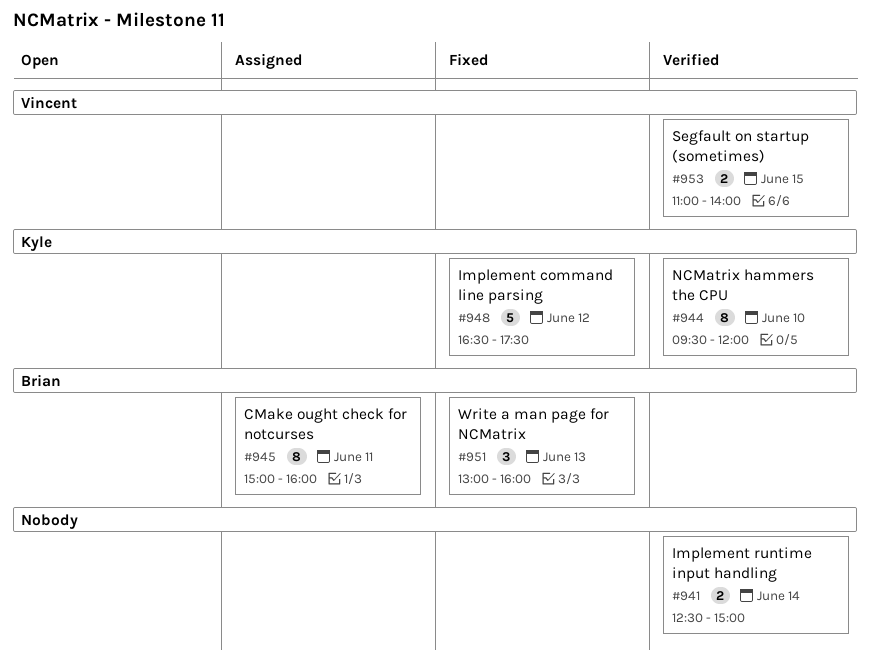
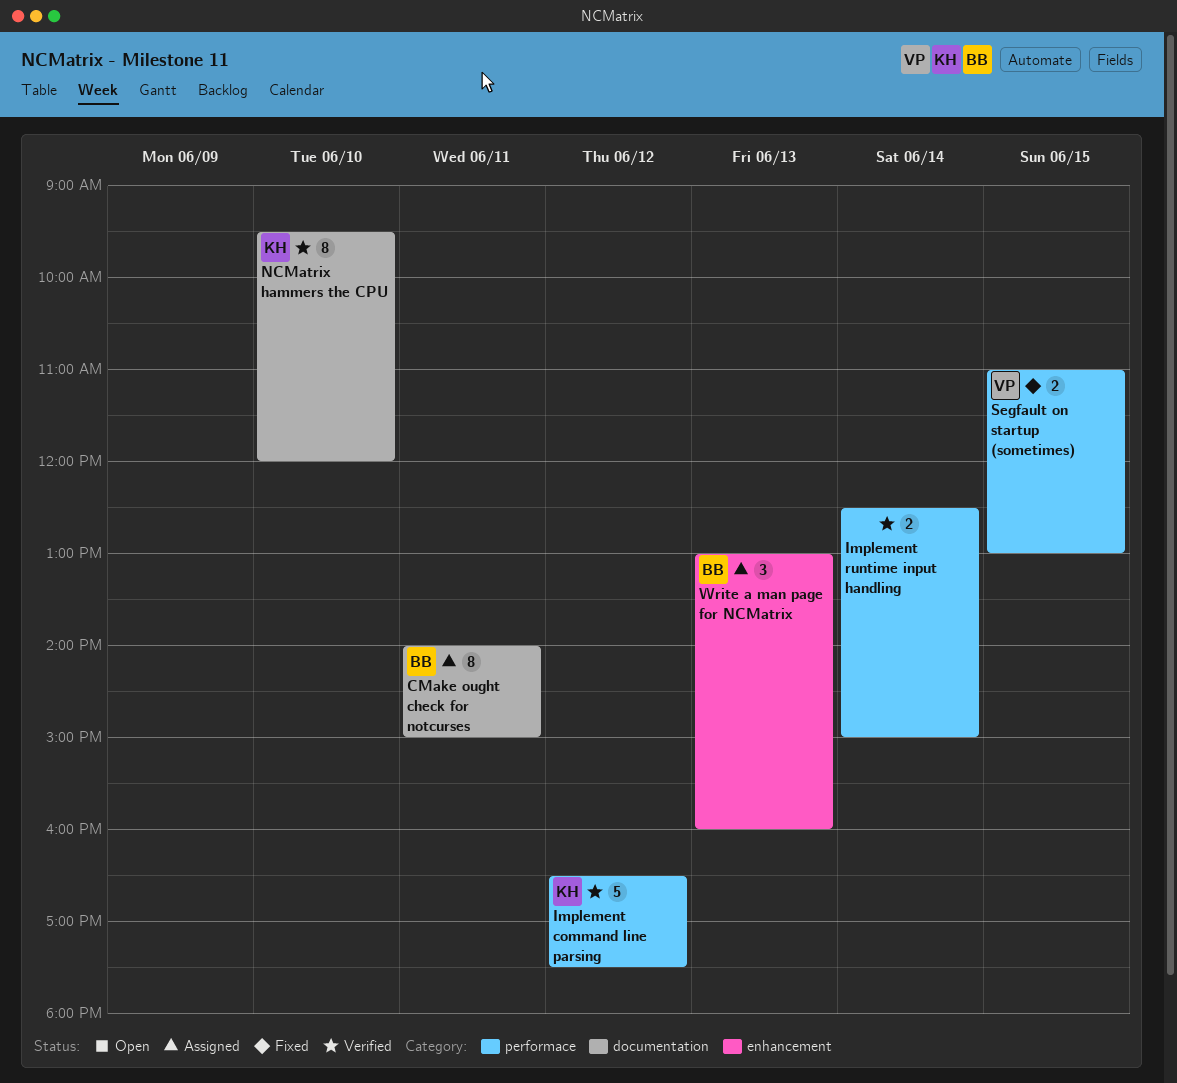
CMake ought check for notcurses, begins: 15:00 -> 14:00
CMake ought check for notcurses, ends: 16:00 -> 15:00
Implement command line parsing, status: Fixed -> Verified
Segfault on startup (sometimes), status: Verified -> Fixed
Segfault on startup (sometimes), ends: 14:00 -> 13:00
Write a man page for NCMatrix, status: Fixed -> Assigned

